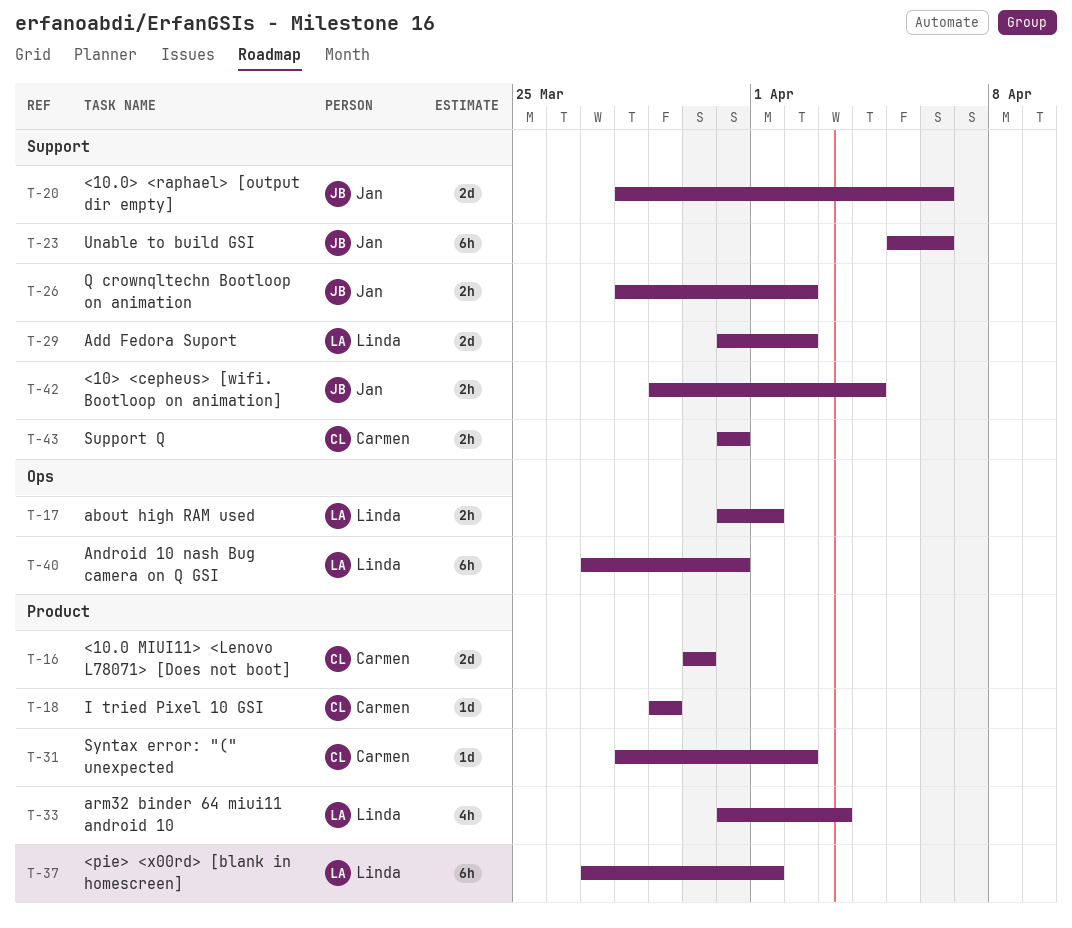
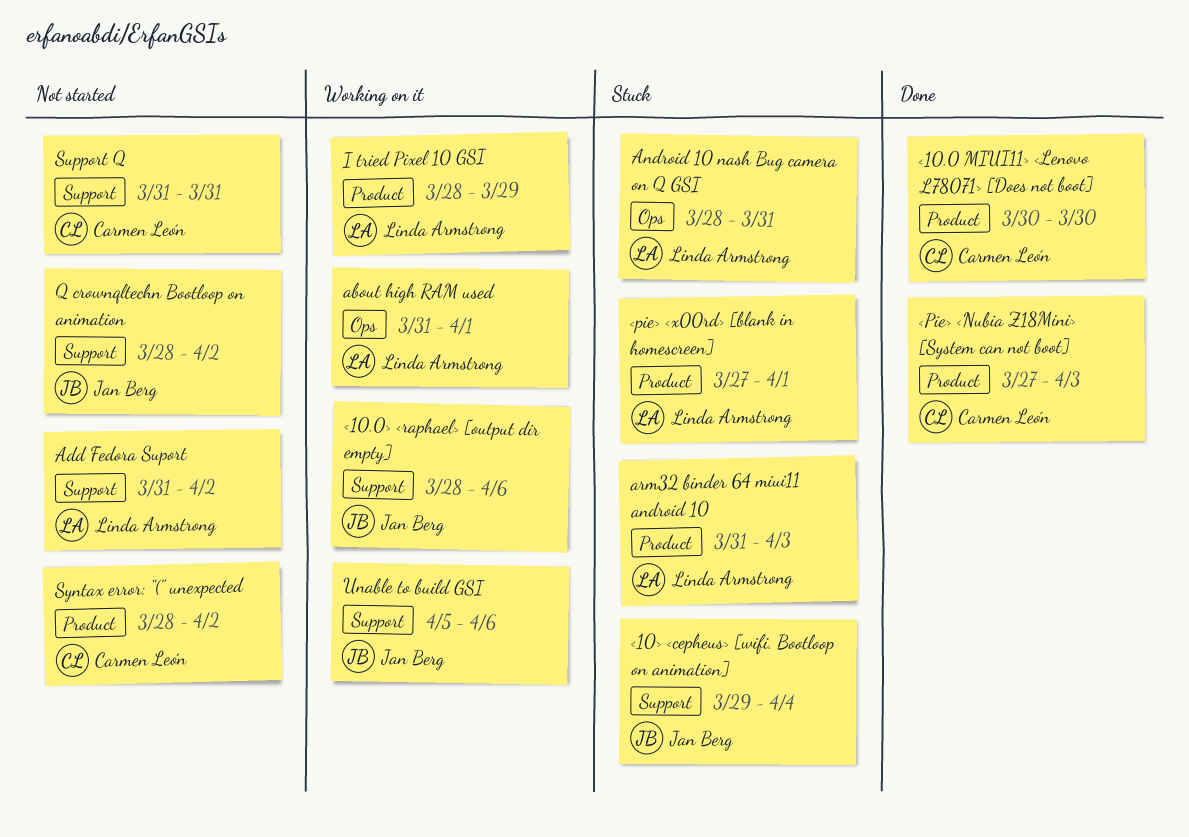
<Pie> <Nubia Z18Mini> [System can not boot]: none -> present
Android 10 nash Bug camera on Q GSI, start: Mar 27 -> Mar 28
I tried Pixel 10 GSI, owner: Carmen León -> Linda Armstrong
I tried Pixel 10 GSI, start: Mar 29 -> Mar 28

